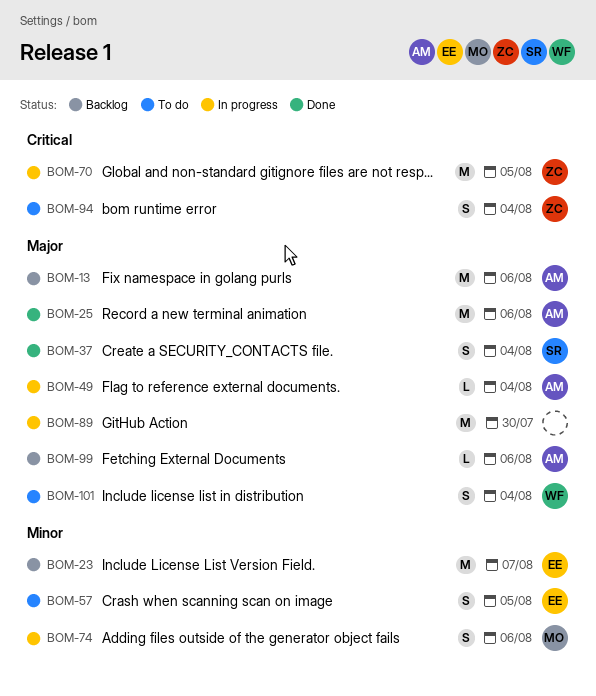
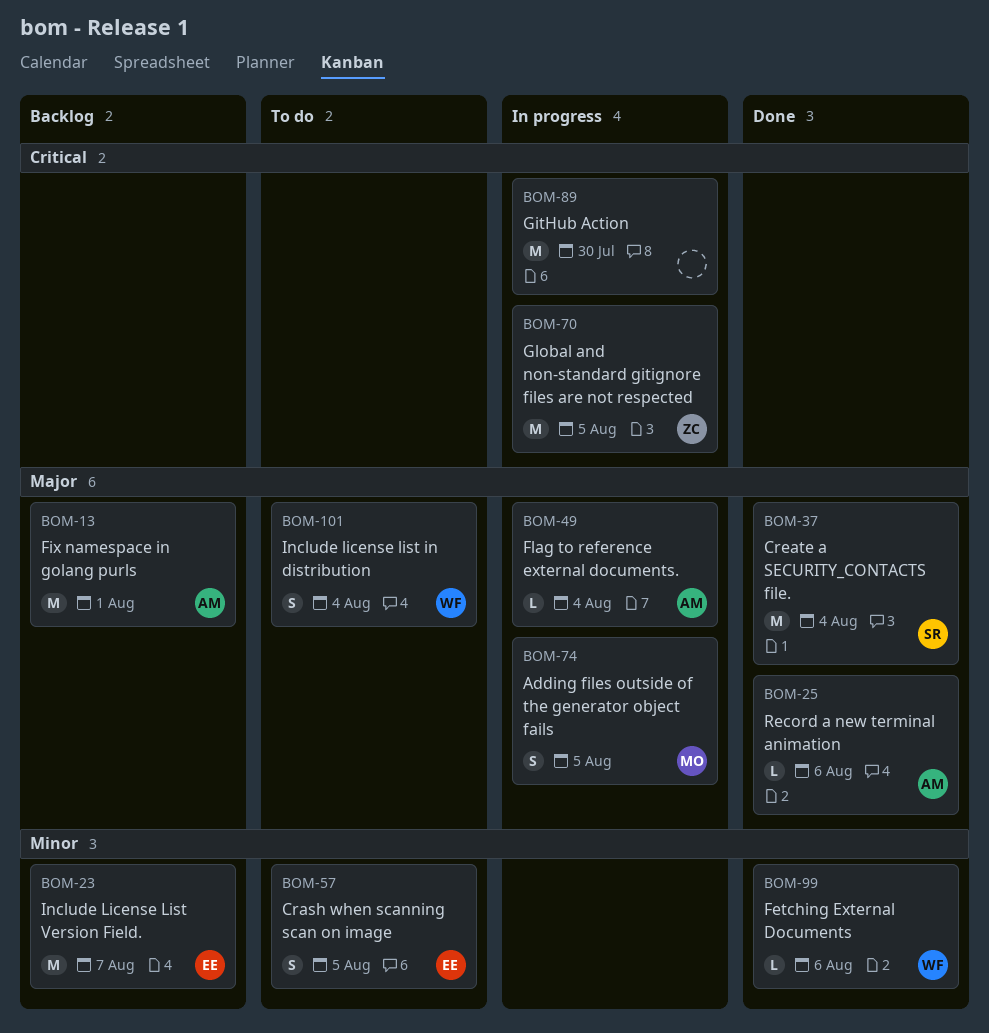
BOM-13, due: Aug 6 -> Aug 1
BOM-25, estimate: M -> L
BOM-37, estimate: S -> M
BOM-74, priority: Minor -> Major
BOM-74, due: Aug 6 -> Aug 5
BOM-89, priority: Major -> Critical
BOM-94: present -> none
BOM-99, status: Backlog -> Done
BOM-99, owner: AM -> WF
BOM-99, priority: Major -> Minor

